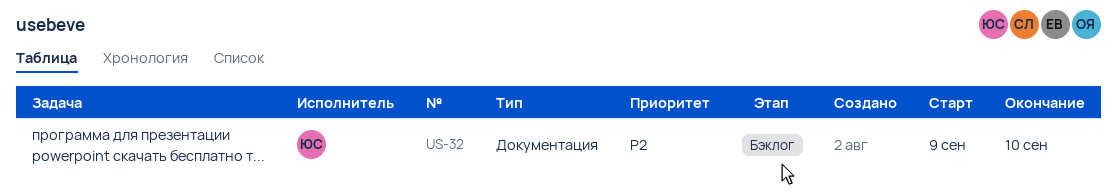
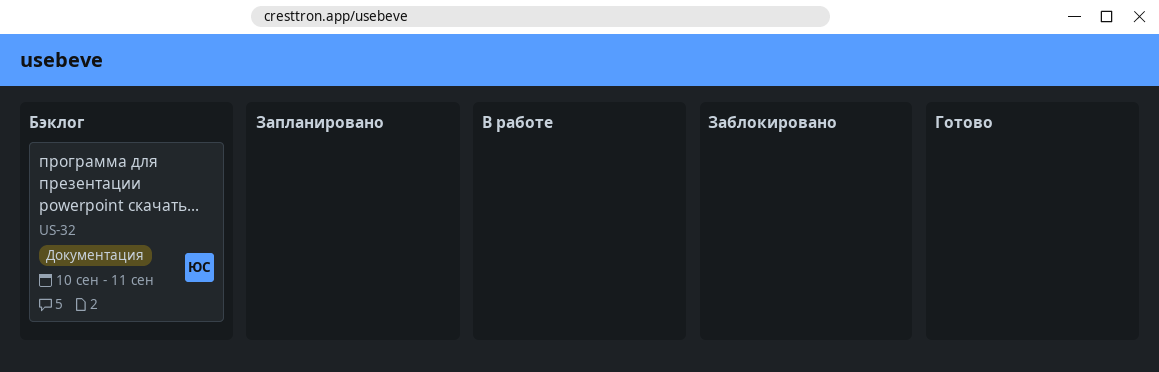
US-32, start: Sep 9 -> Sep 10
US-32, due: Sep 10 -> Sep 11

